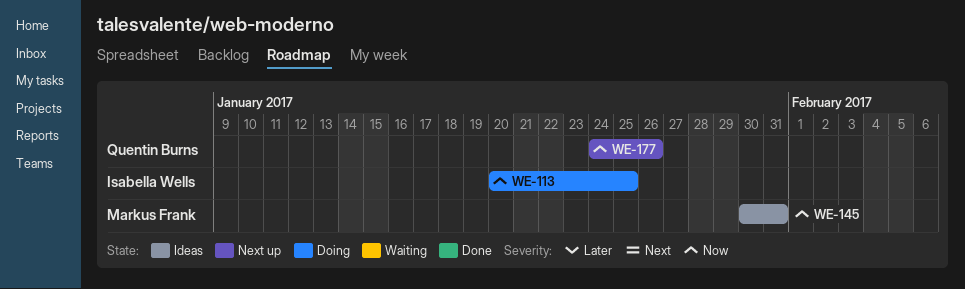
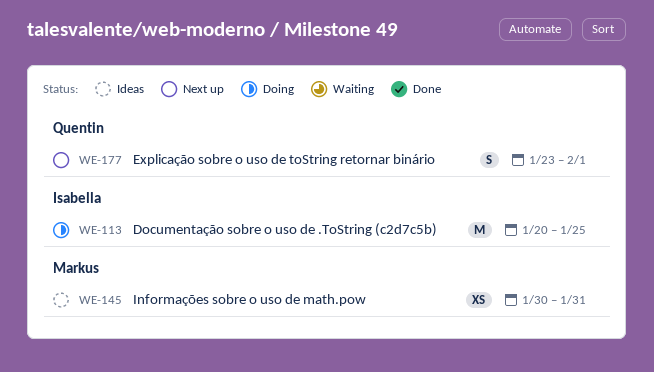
WE-177, start: Jan 24 -> Jan 23
WE-177, due: Jan 26 -> Feb 1

